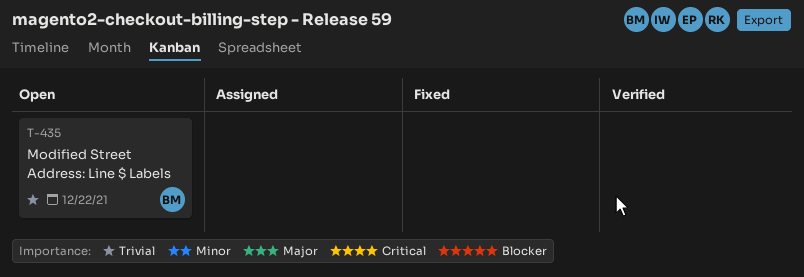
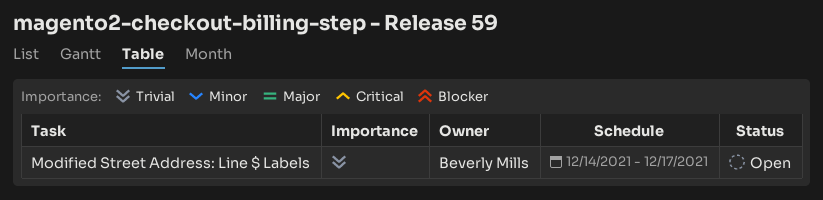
Modified Street Address: Line $ Labels, due: Dec 22 -> Dec 17

